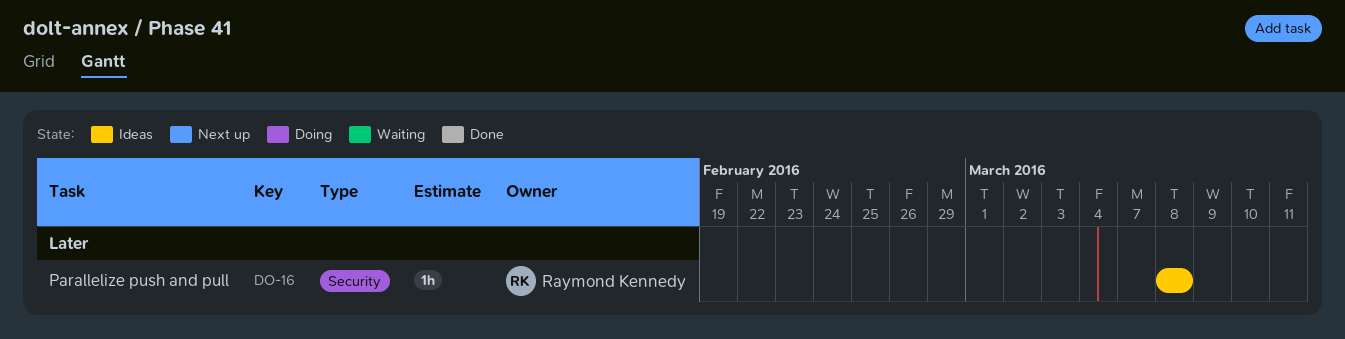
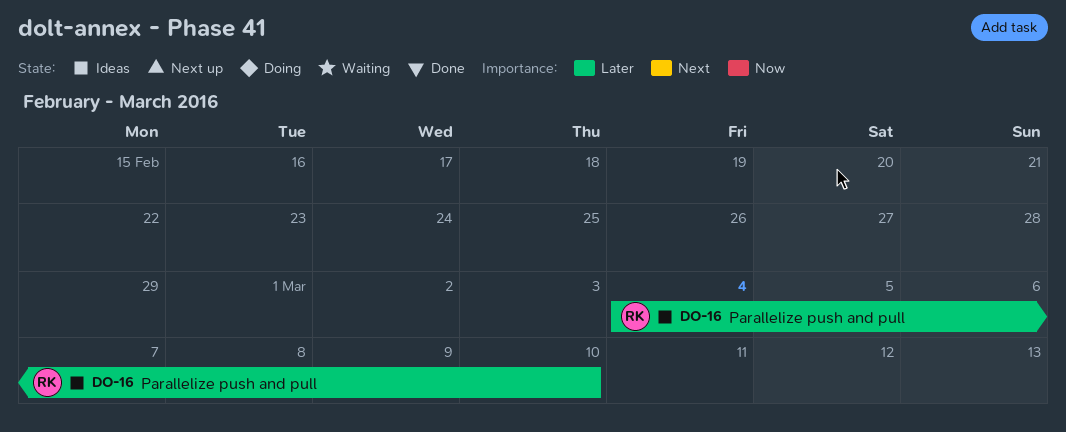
DO-16, start: Mar 8 -> Mar 4
DO-16, due: Mar 8 -> Mar 10

